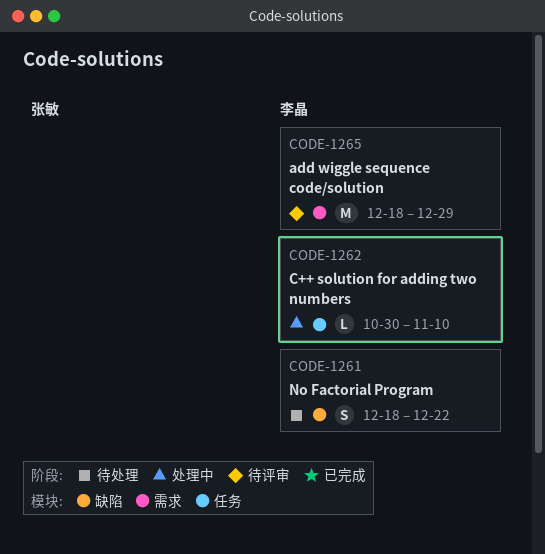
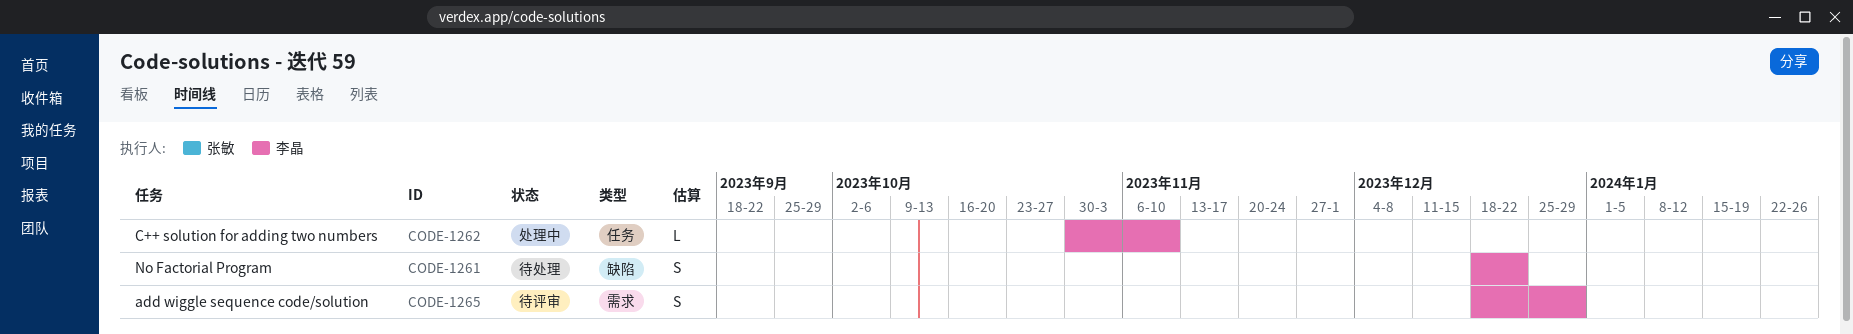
CODE-1265, estimate: M -> S

